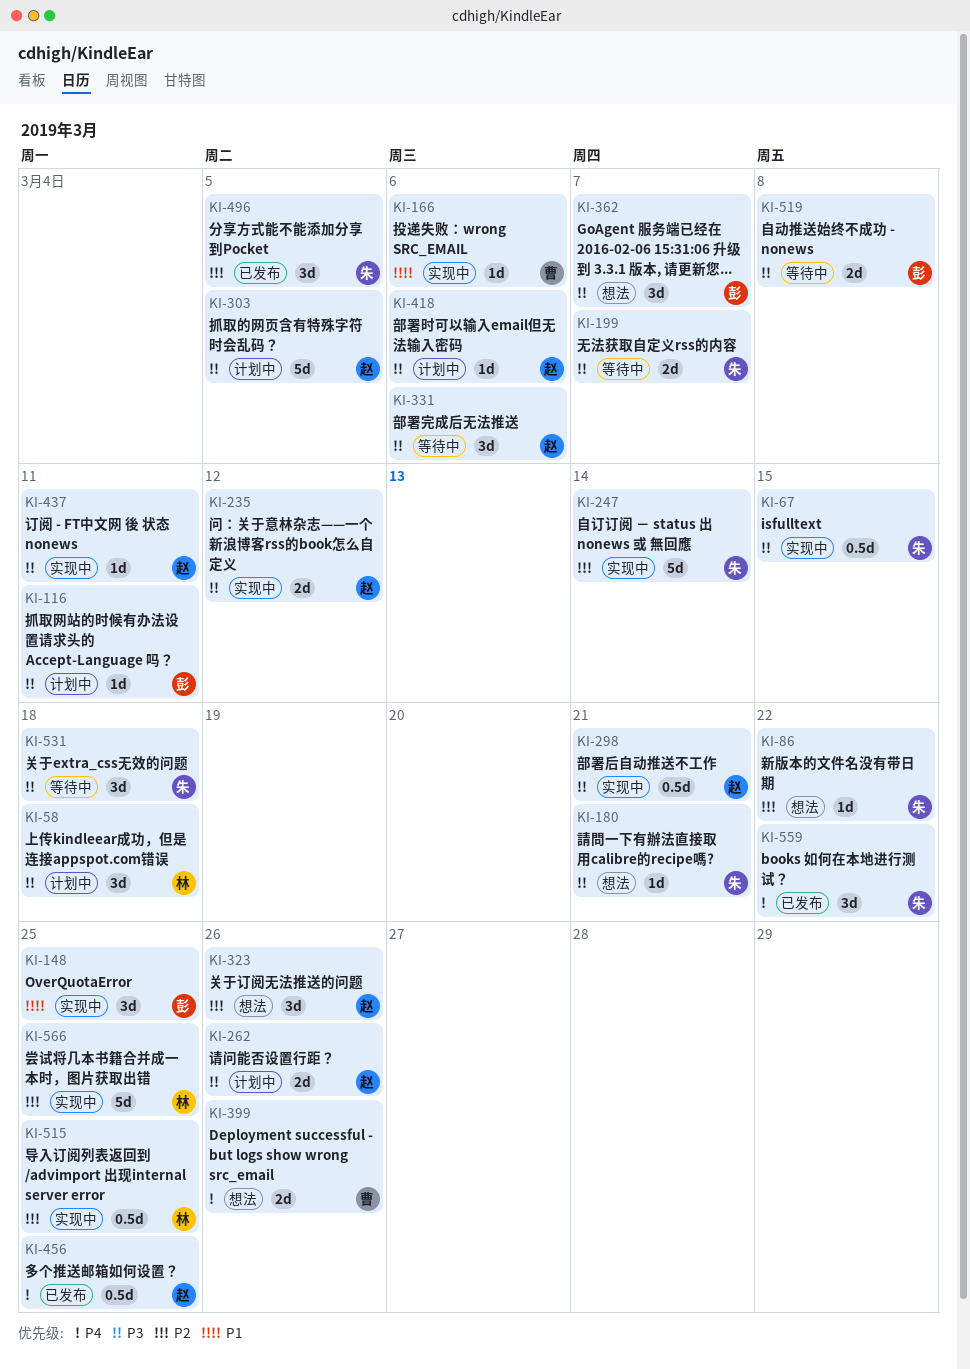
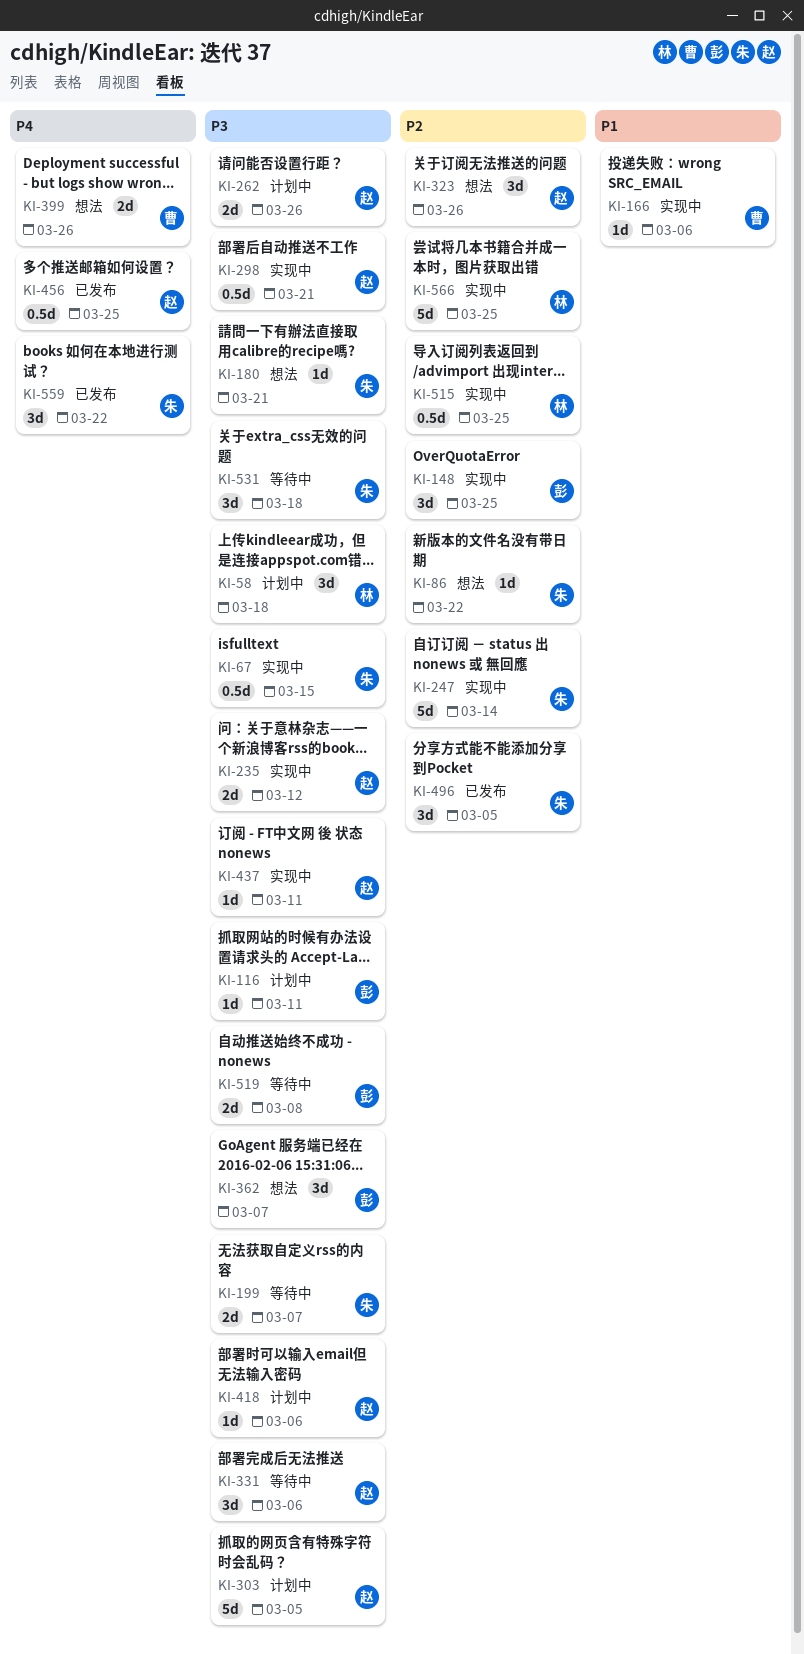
KI-148, priority: P1 -> P2

